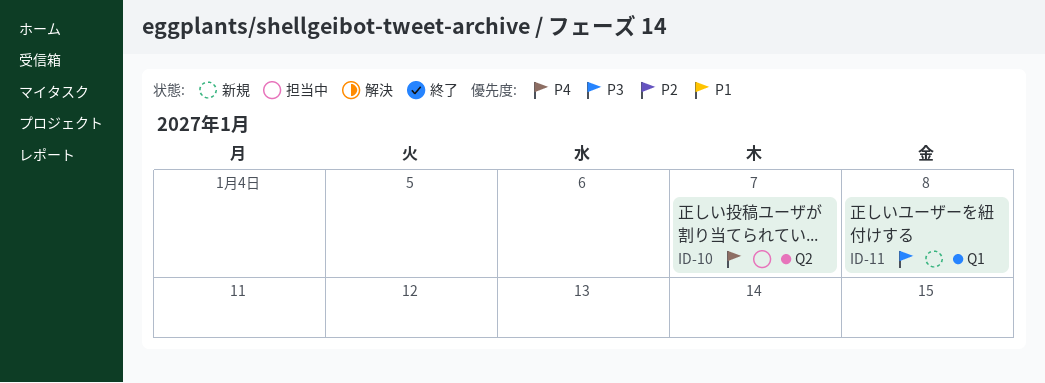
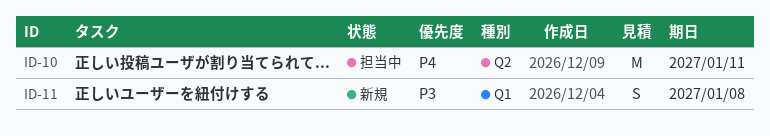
ID-10, due: Jan 7 -> Jan 11

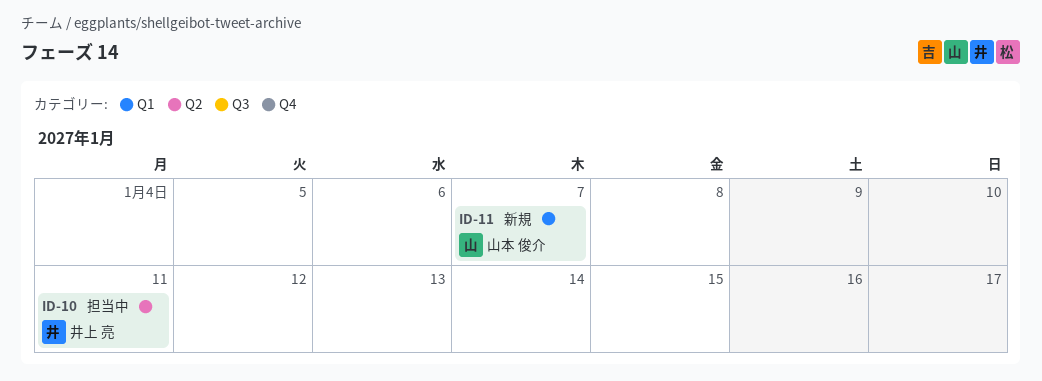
ID-11, due: Jan 8 -> Jan 7

